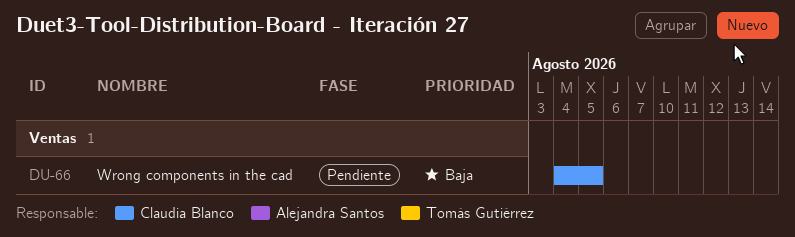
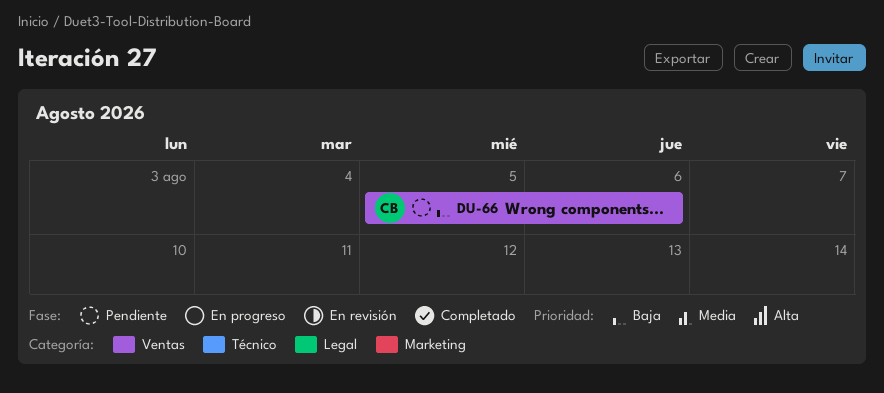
DU-66, start: Aug 4 -> Aug 5
DU-66, due: Aug 5 -> Aug 6

